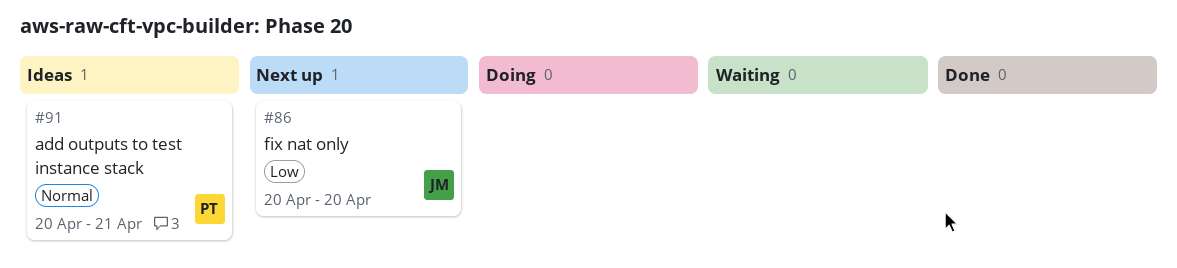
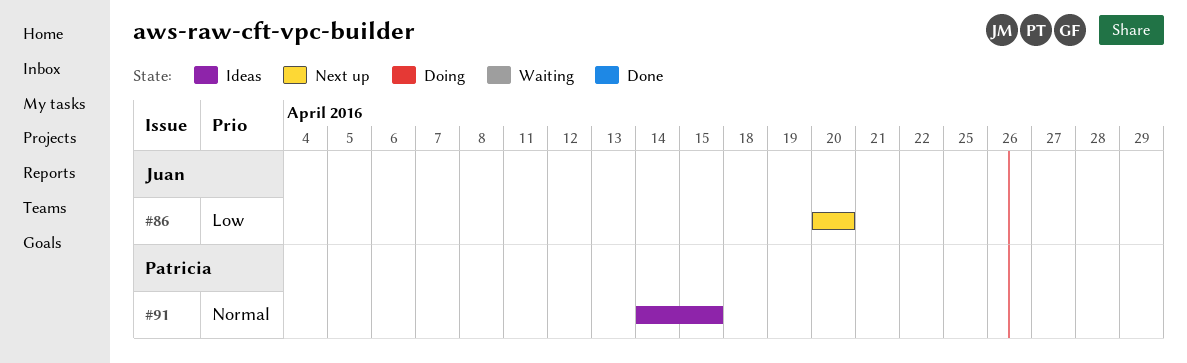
#91, start: Apr 20 -> Apr 14
#91, due: Apr 21 -> Apr 15

